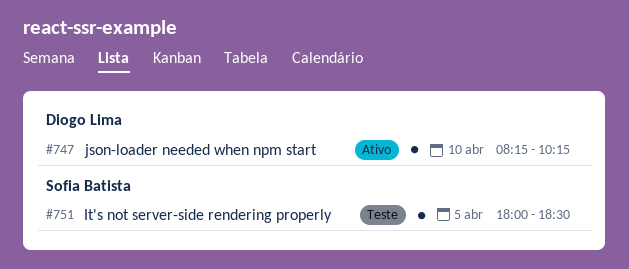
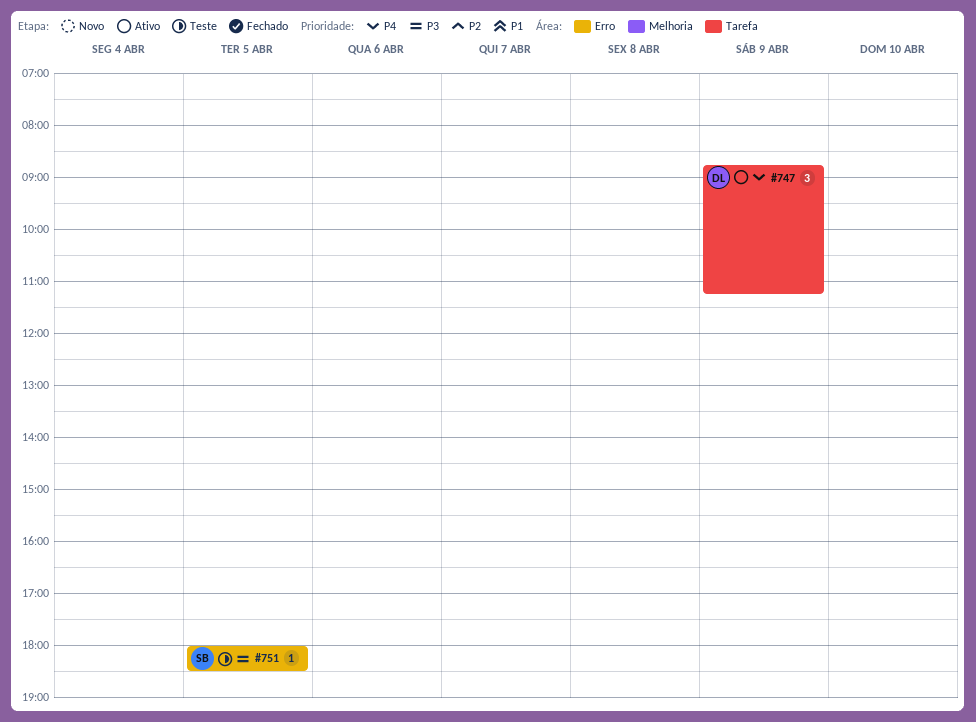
#747, estimate: 1 -> 3
#747, day: Apr 10 -> Apr 9
#747, begins: 08:15 -> 08:45
#747, ends: 10:15 -> 11:15

